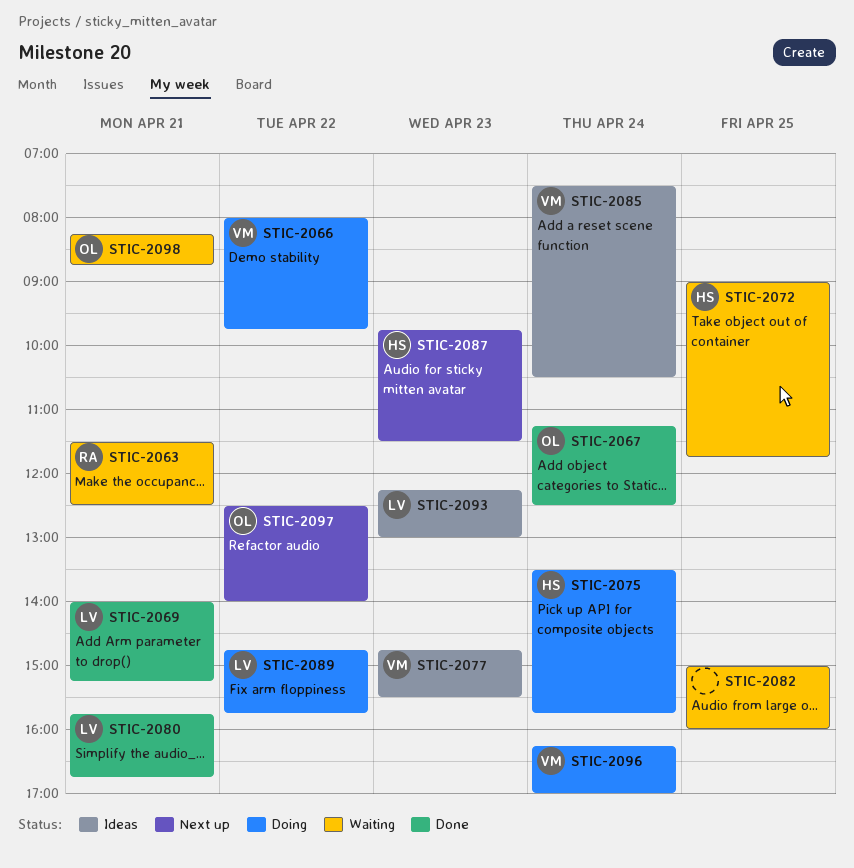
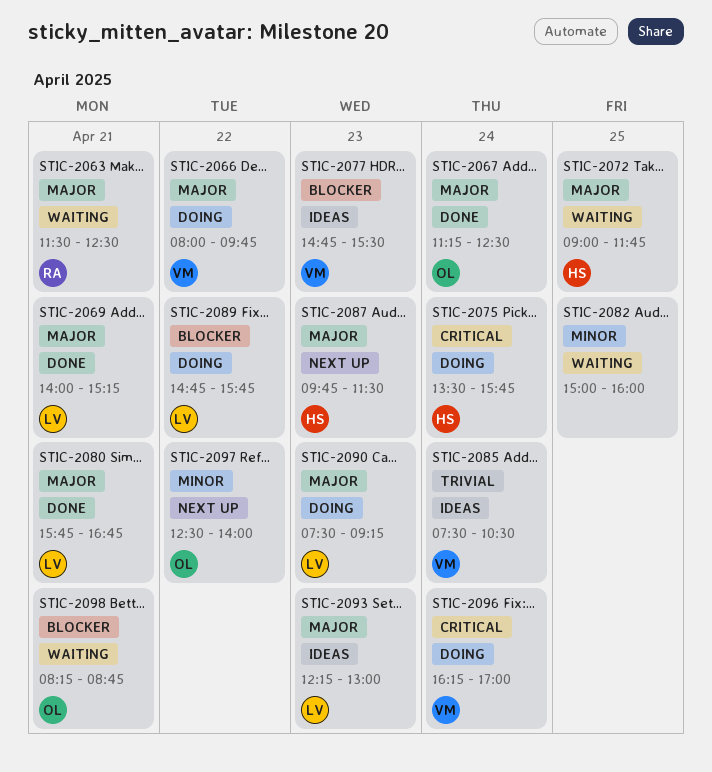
STIC-2090: none -> present

